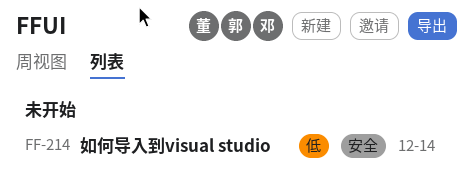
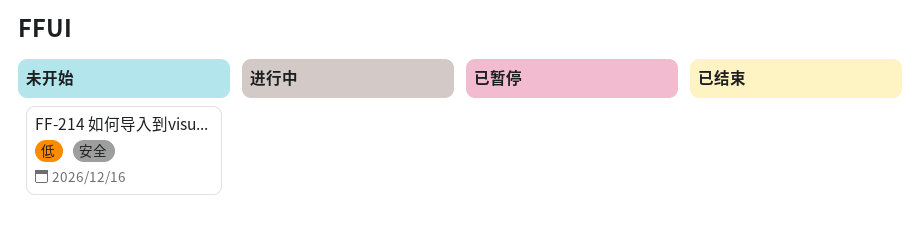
FF-214, due: Dec 14 -> Dec 16

